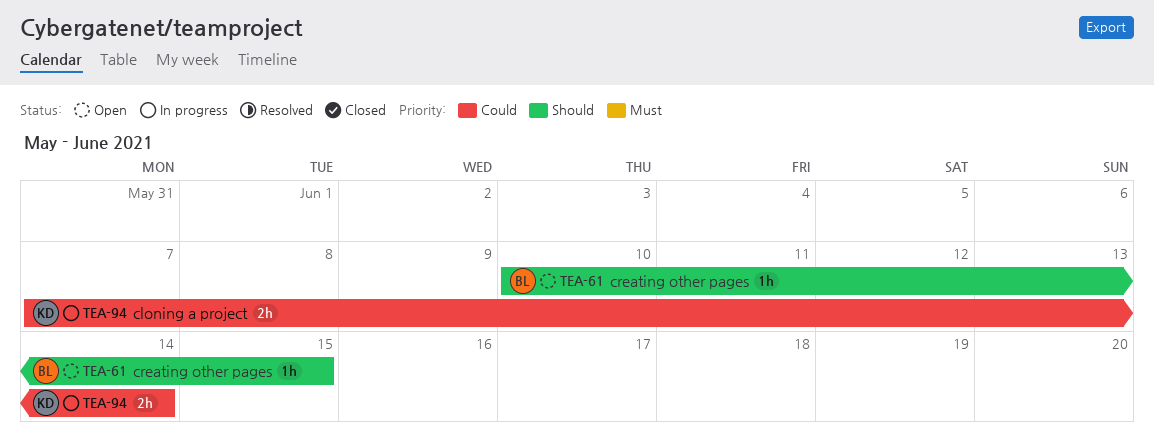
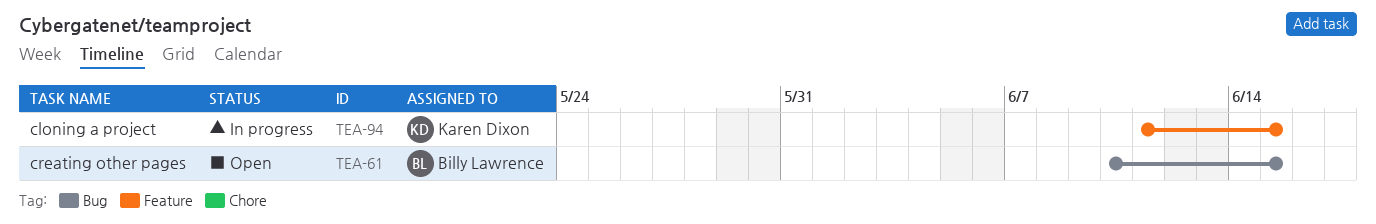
TEA-94, start: Jun 7 -> Jun 11
TEA-94, due: Jun 14 -> Jun 15

